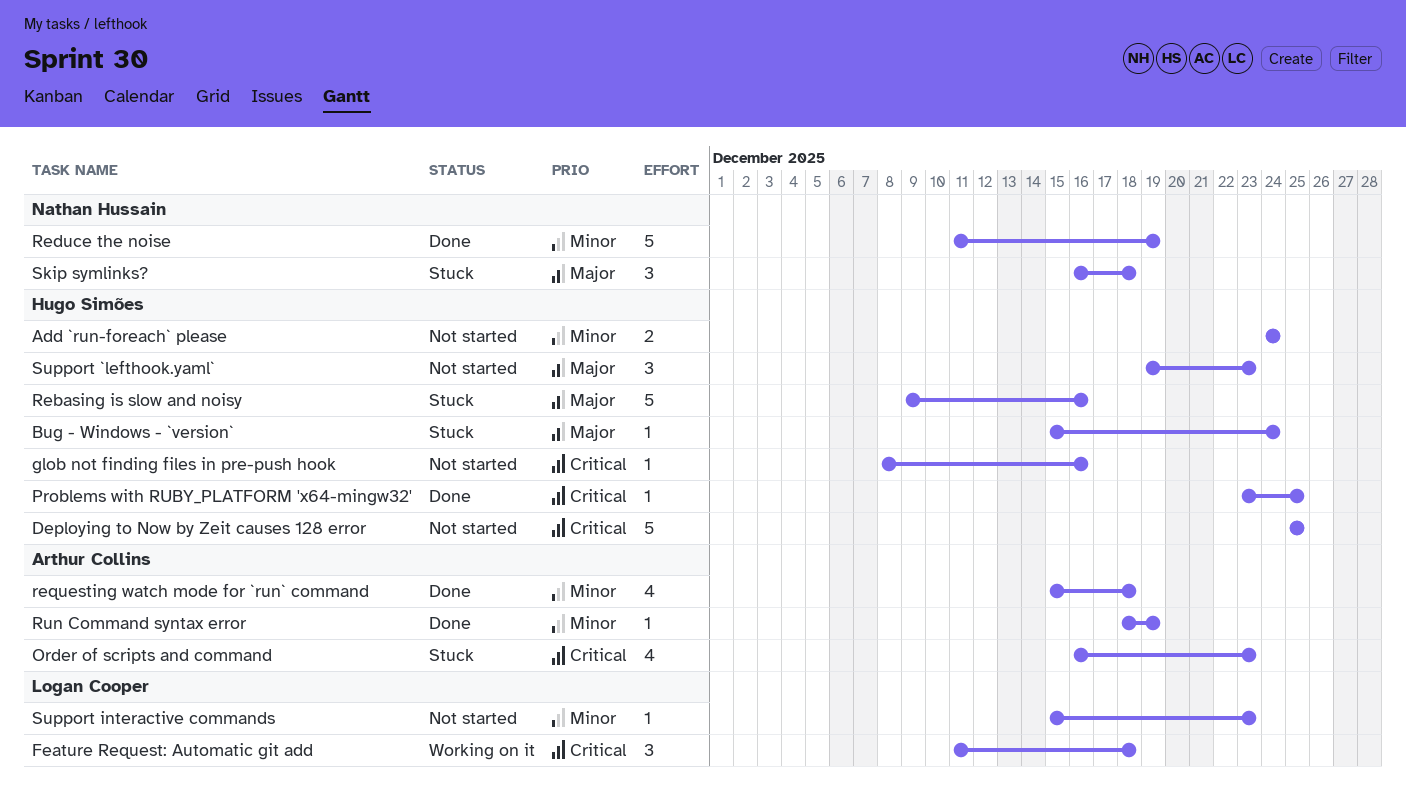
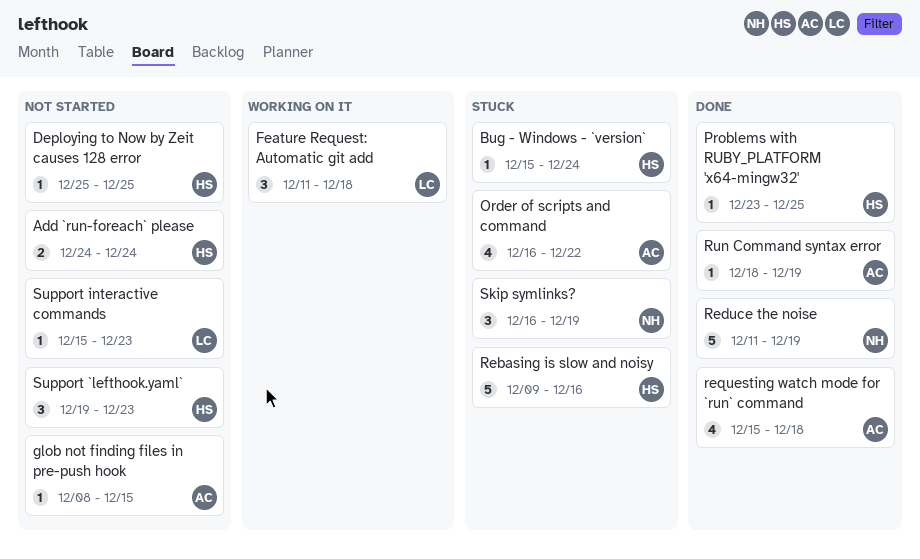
Deploying to Now by Zeit causes 128 error, estimate: 5 -> 1
glob not finding files in pre-push hook, owner: Hugo Simões -> Arthur Collins
glob not finding files in pre-push hook, due: Dec 16 -> Dec 15
Order of scripts and command, due: Dec 23 -> Dec 22
Skip symlinks?, due: Dec 18 -> Dec 19

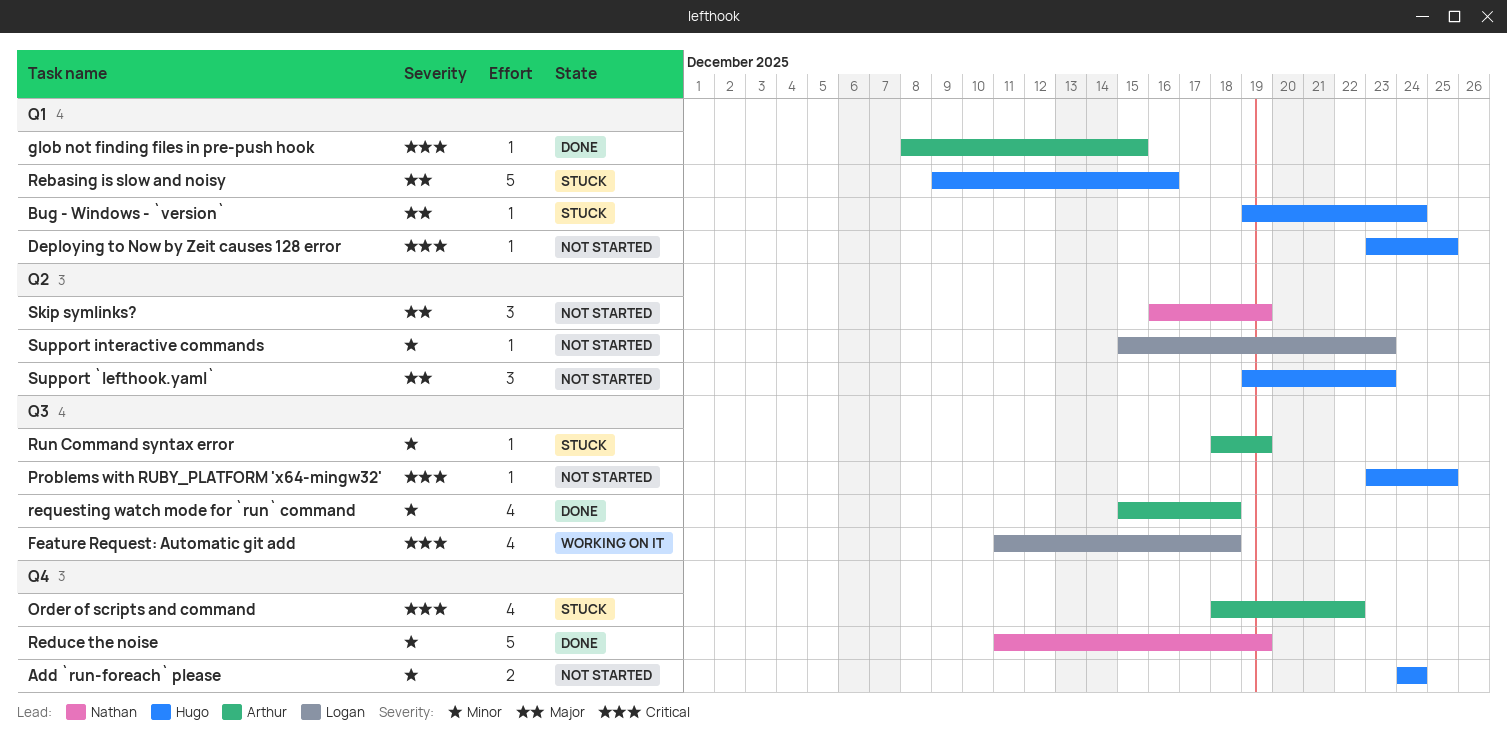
Bug - Windows - `version`, start: Dec 15 -> Dec 19
Deploying to Now by Zeit causes 128 error, start: Dec 25 -> Dec 23
Feature Request: Automatic git add, estimate: 3 -> 4
glob not finding files in pre-push hook, status: Not started -> Done
Order of scripts and command, start: Dec 16 -> Dec 18
Problems with RUBY_PLATFORM 'x64-mingw32', status: Done -> Not started
Run Command syntax error, status: Done -> Stuck
Skip symlinks?, status: Stuck -> Not started

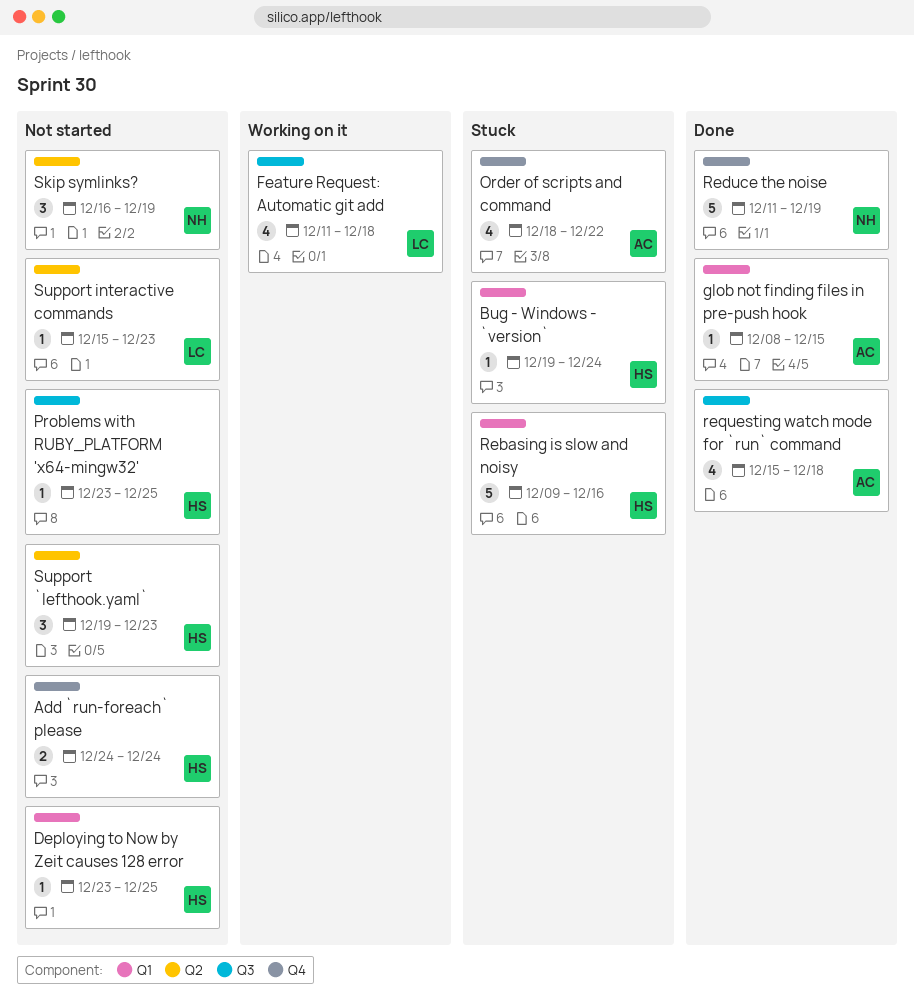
Run Command syntax error: present -> none

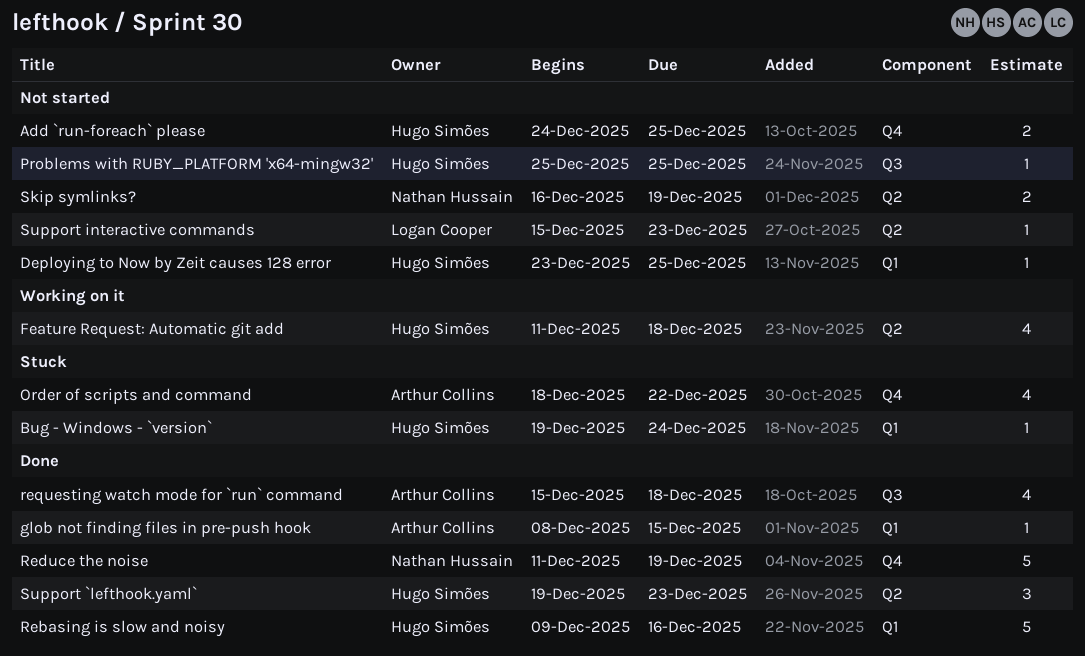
Add `run-foreach` please, due: Dec 24 -> Dec 25
Feature Request: Automatic git add, owner: Logan Cooper -> Hugo Simões
Feature Request: Automatic git add, label: Q3 -> Q2
Problems with RUBY_PLATFORM 'x64-mingw32', start: Dec 23 -> Dec 25
Rebasing is slow and noisy, status: Stuck -> Done
Skip symlinks?, estimate: 3 -> 2
Support `lefthook.yaml`, status: Not started -> Done

